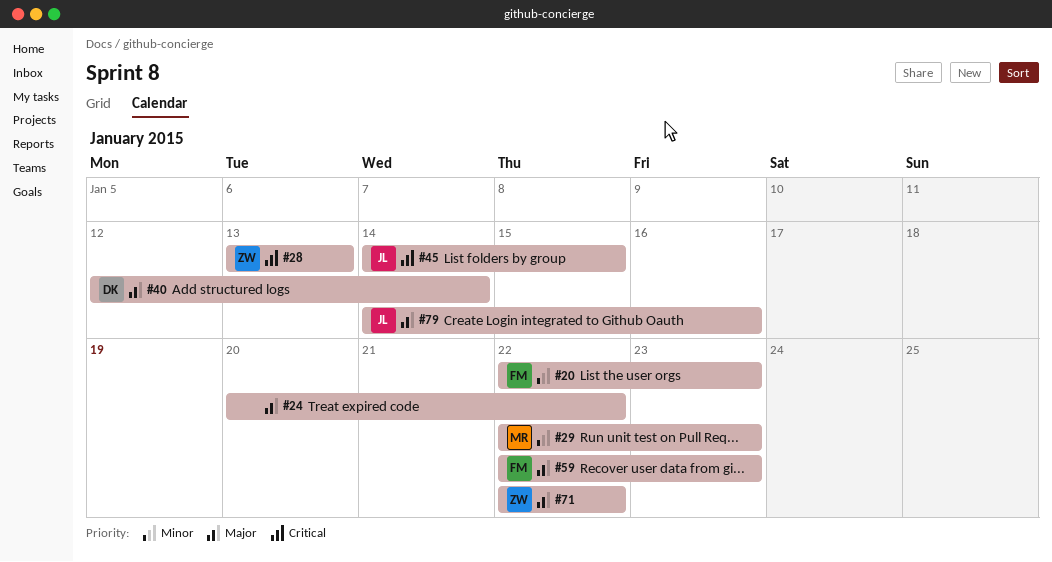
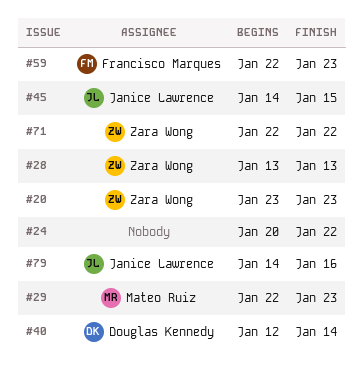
#20, owner: Francisco Marques -> Zara Wong
#20, start: Jan 22 -> Jan 23

